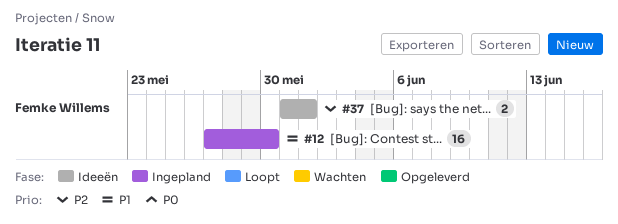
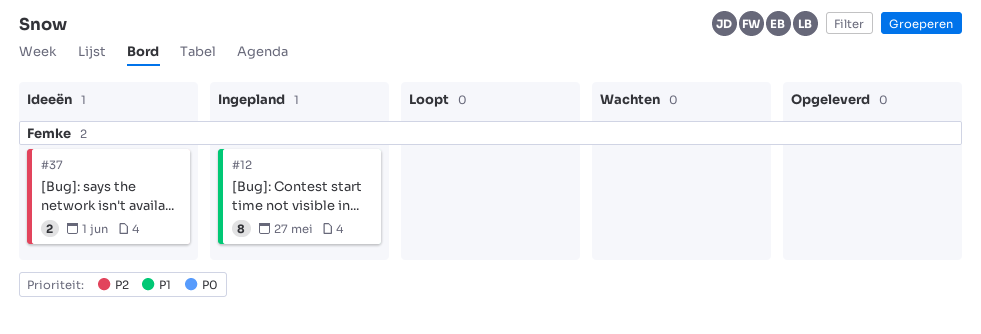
#12, estimate: 16 -> 8
#12, due: May 30 -> May 27

